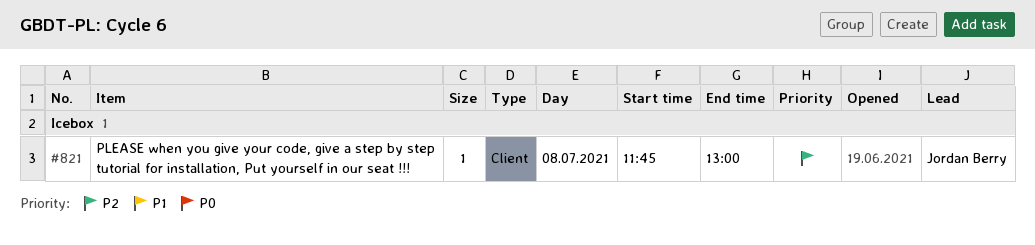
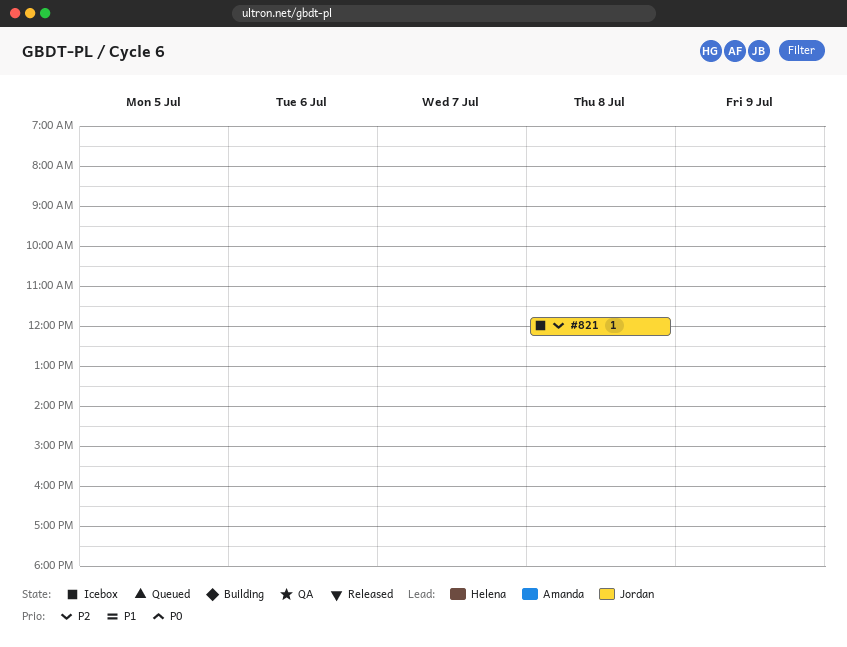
#821, ends: 13:00 -> 12:15

